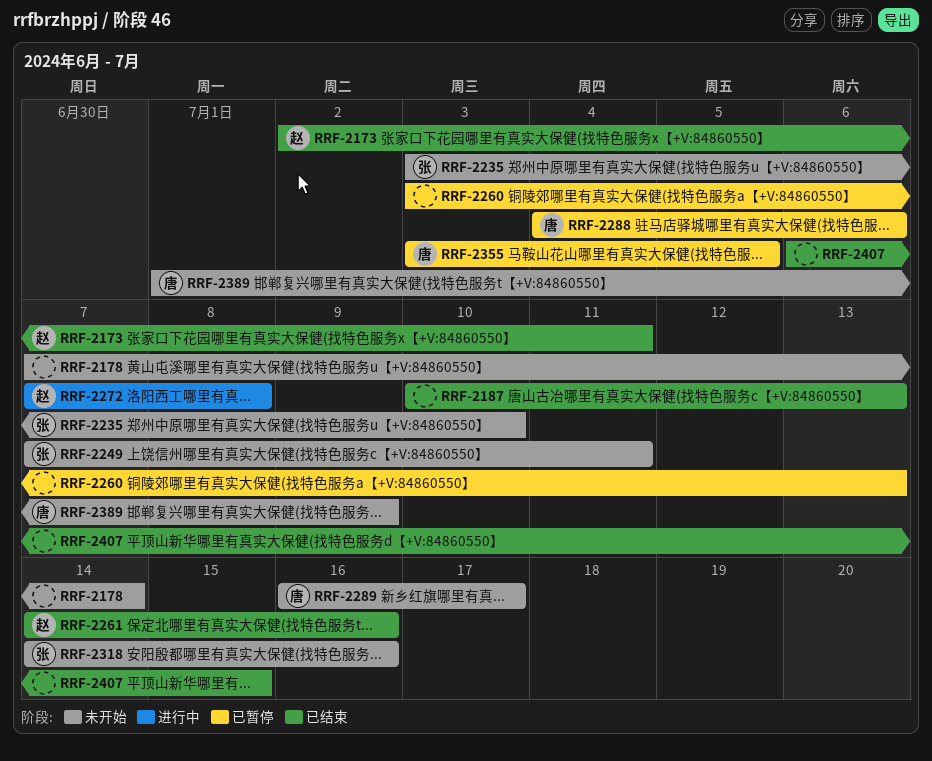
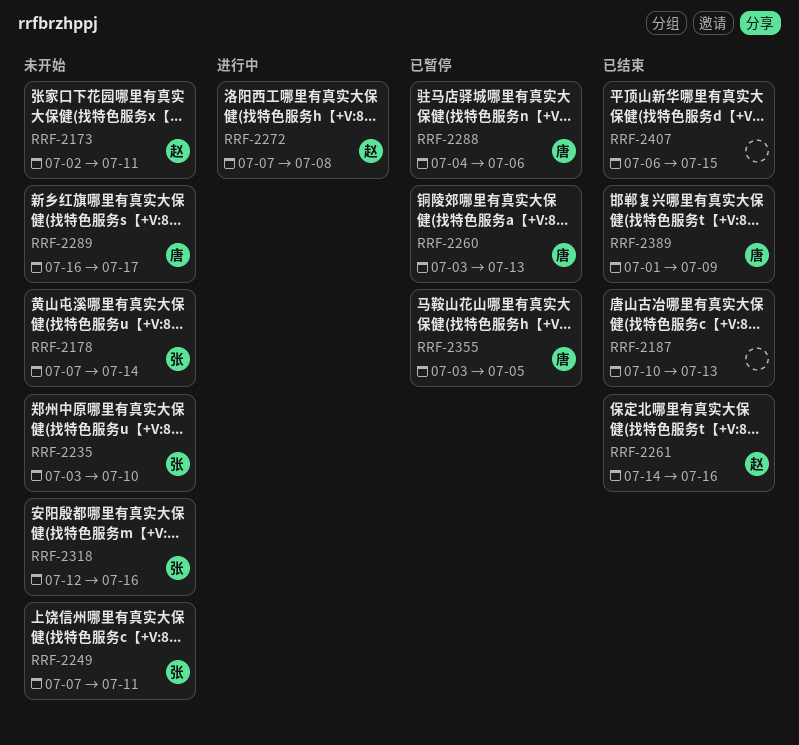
RRF-2173, status: 已结束 -> 未开始
RRF-2178, owner: none -> 张
RRF-2260, owner: none -> 唐
RRF-2318, start: Jul 14 -> Jul 12
RRF-2389, status: 未开始 -> 已结束

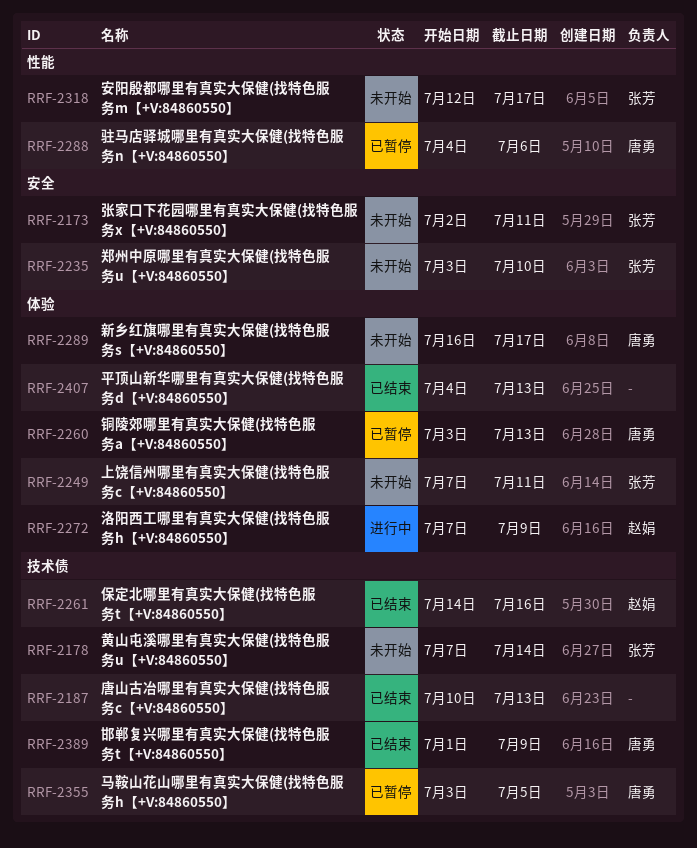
RRF-2173, owner: 赵娟 -> 张芳
RRF-2272, due: Jul 8 -> Jul 9
RRF-2318, due: Jul 16 -> Jul 17
RRF-2407, start: Jul 6 -> Jul 4
RRF-2407, due: Jul 15 -> Jul 13

